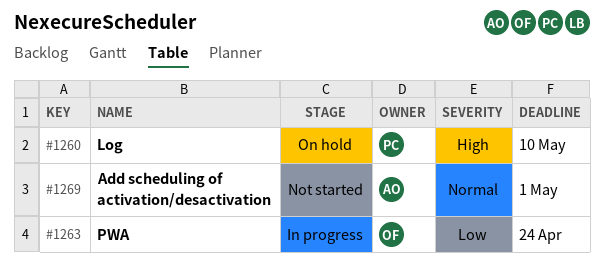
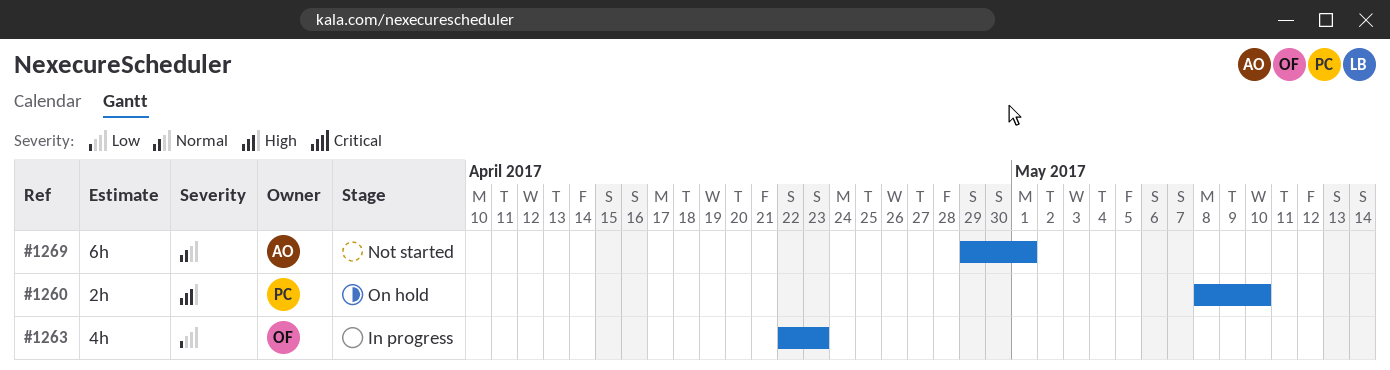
#1263, due: Apr 24 -> Apr 23

